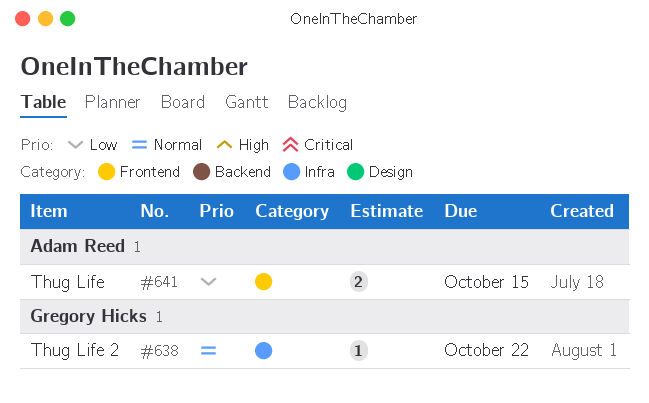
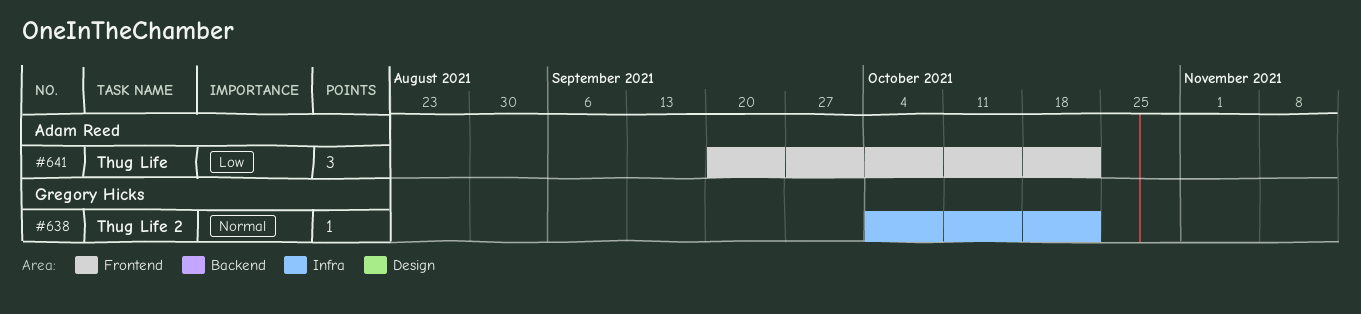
#641, estimate: 2 -> 3
#641, due: Oct 15 -> Oct 22

